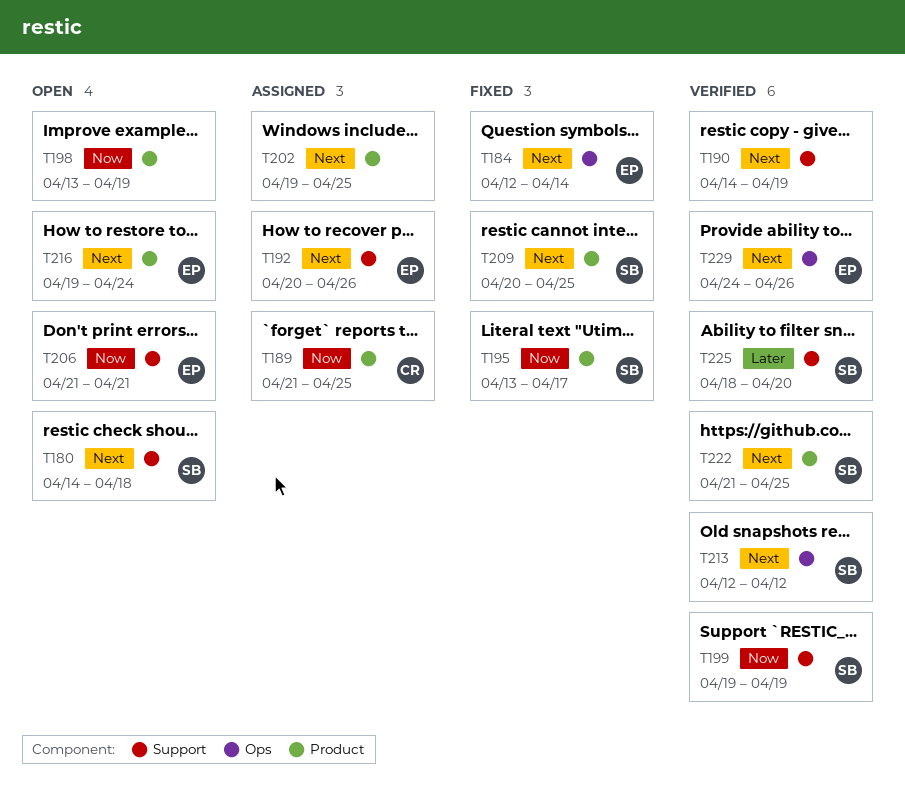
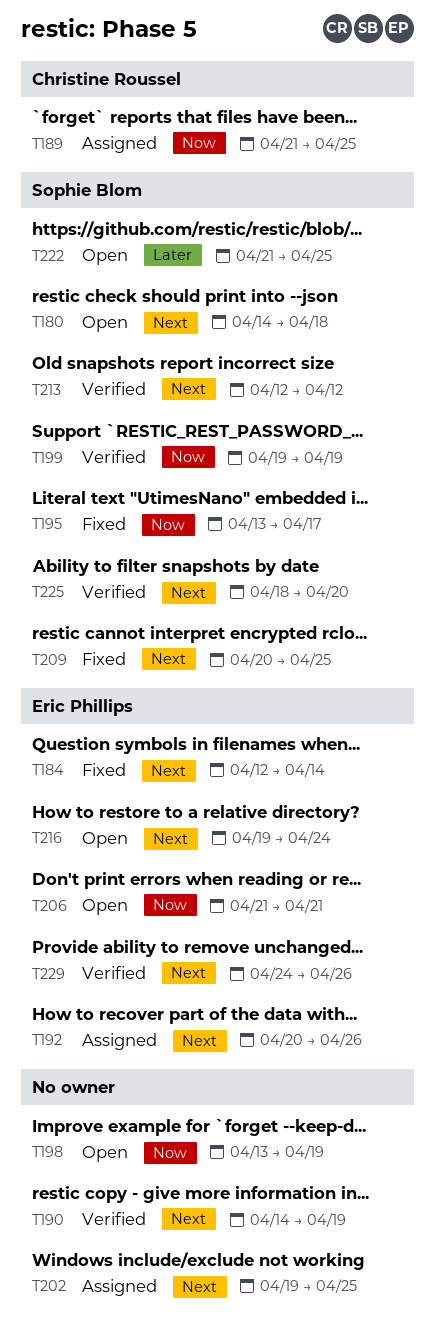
T222, status: Verified -> Open
T222, priority: Next -> Later
T225, priority: Later -> Next

